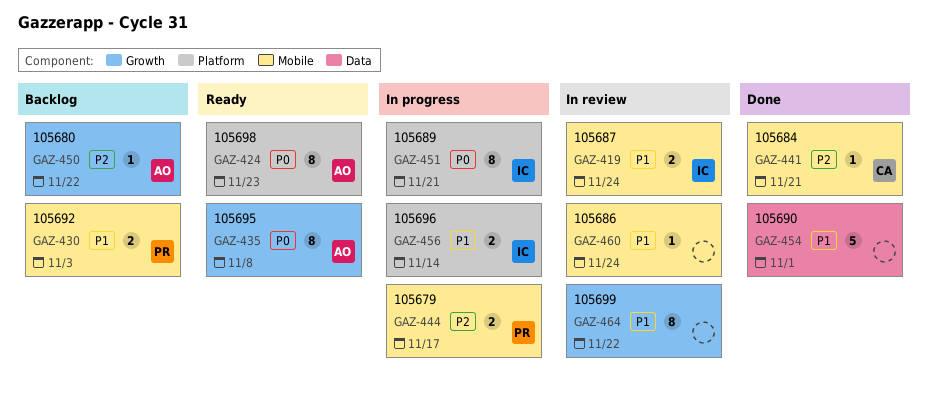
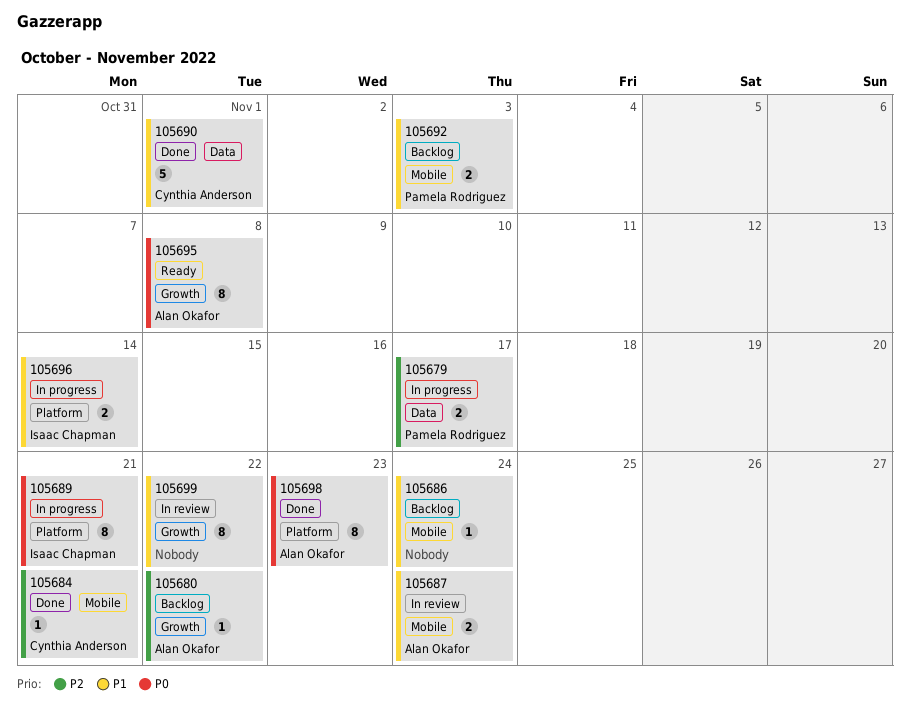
105679, label: Mobile -> Data
105686, status: In review -> Backlog
105687, owner: Isaac Chapman -> Alan Okafor
105690, owner: none -> Cynthia Anderson
105698, status: Ready -> Done

